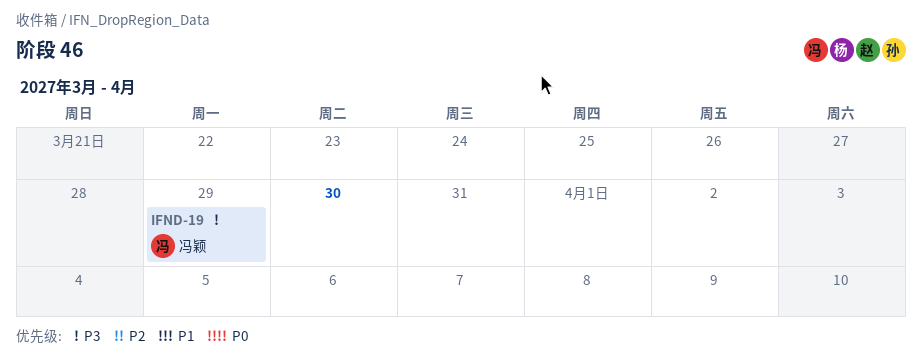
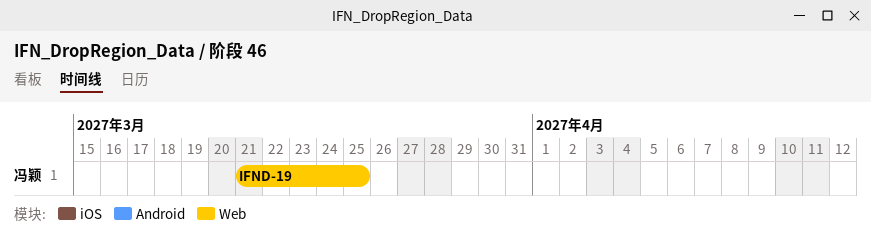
IFND-19, due: Mar 29 -> Mar 25

